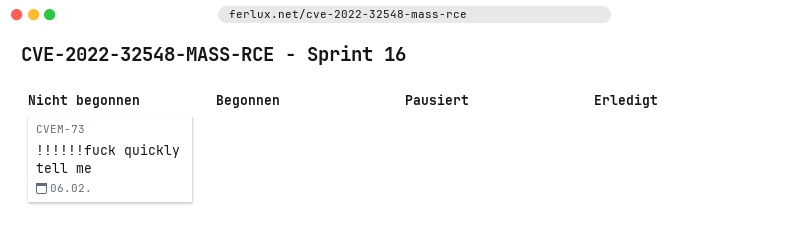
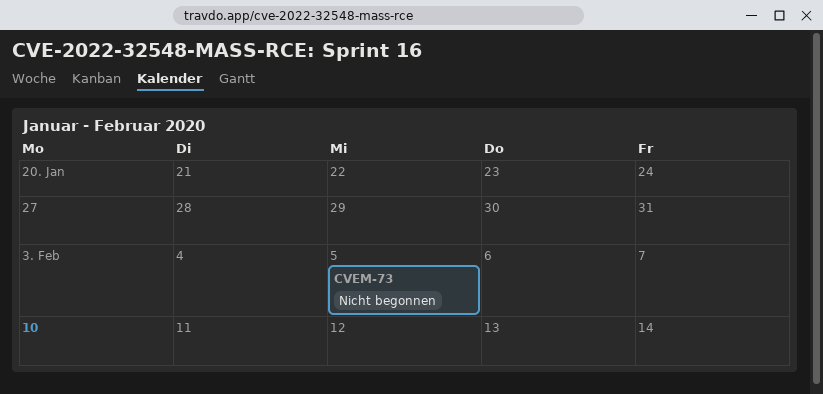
CVEM-73, due: Feb 6 -> Feb 5

